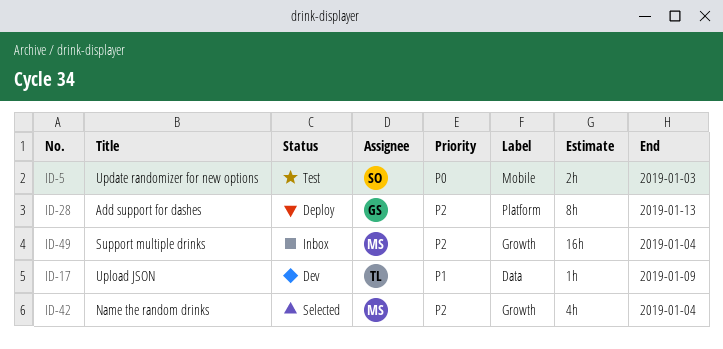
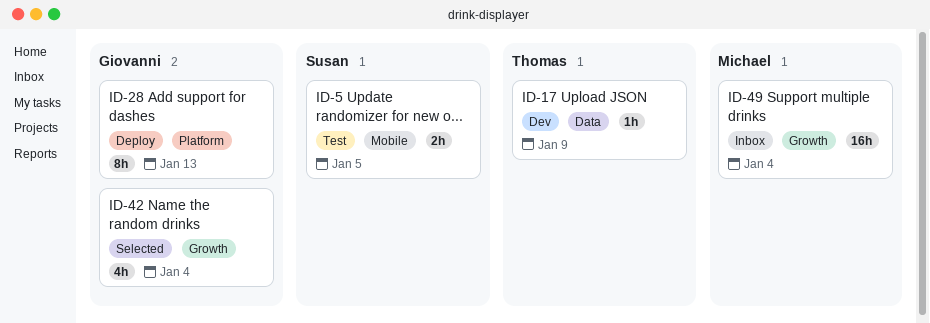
ID-5, due: Jan 3 -> Jan 5
ID-42, owner: Michael -> Giovanni

